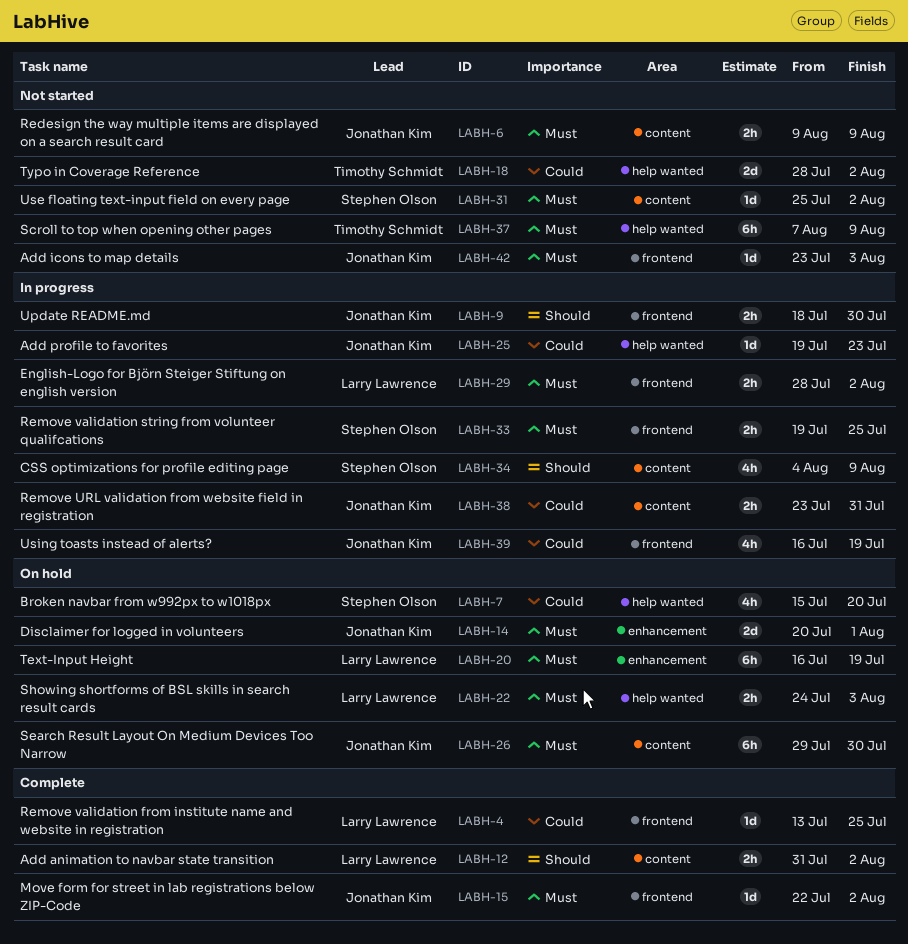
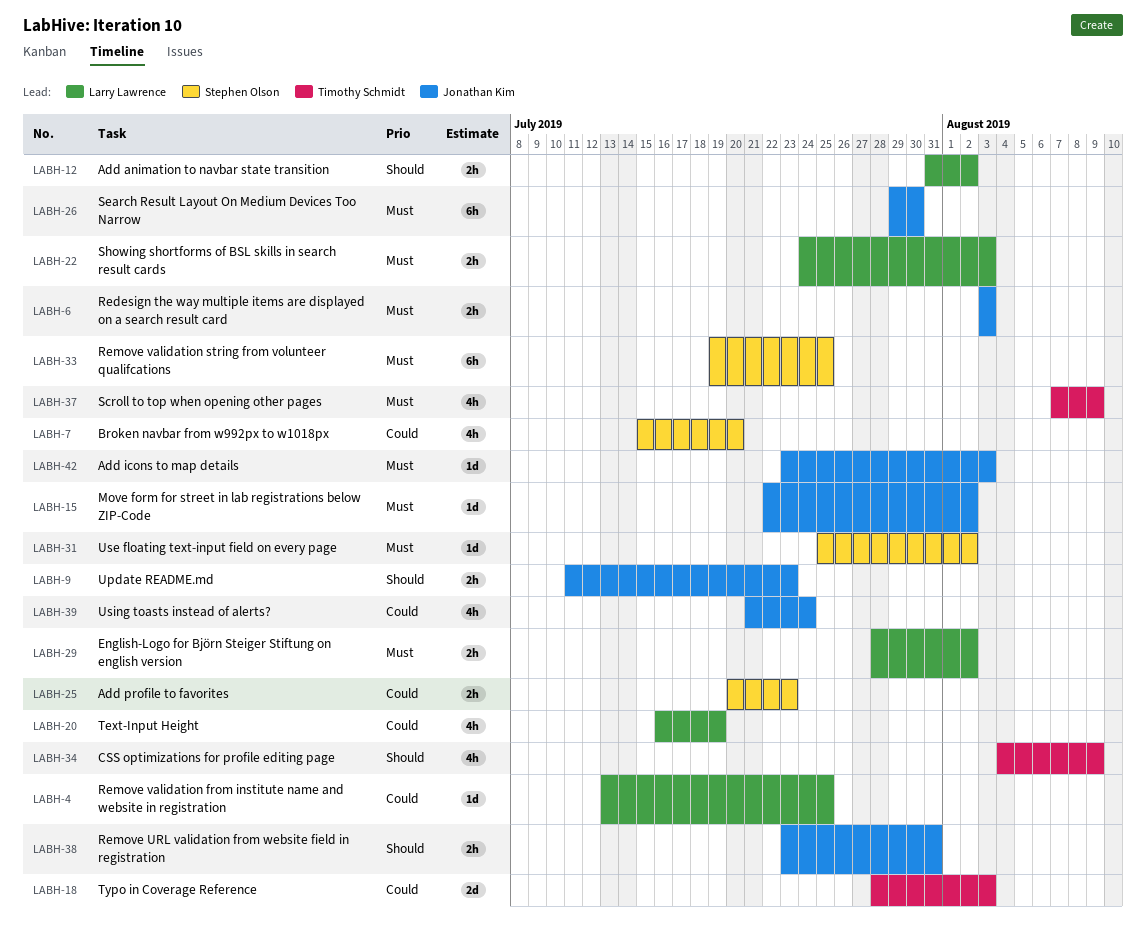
LABH-6, start: Aug 9 -> Aug 3
LABH-6, due: Aug 9 -> Aug 3
LABH-9, start: Jul 18 -> Jul 11
LABH-9, due: Jul 30 -> Jul 23
LABH-14: present -> none
LABH-18, due: Aug 2 -> Aug 3
LABH-20, priority: Must -> Could
LABH-20, estimate: 6h -> 4h
LABH-25, owner: Jonathan Kim -> Stephen Olson
LABH-25, estimate: 1d -> 2h
LABH-25, start: Jul 19 -> Jul 20
LABH-33, estimate: 2h -> 6h
LABH-34, owner: Stephen Olson -> Timothy Schmidt
LABH-37, estimate: 6h -> 4h
LABH-38, priority: Could -> Should
LABH-39, start: Jul 16 -> Jul 21
LABH-39, due: Jul 19 -> Jul 24

